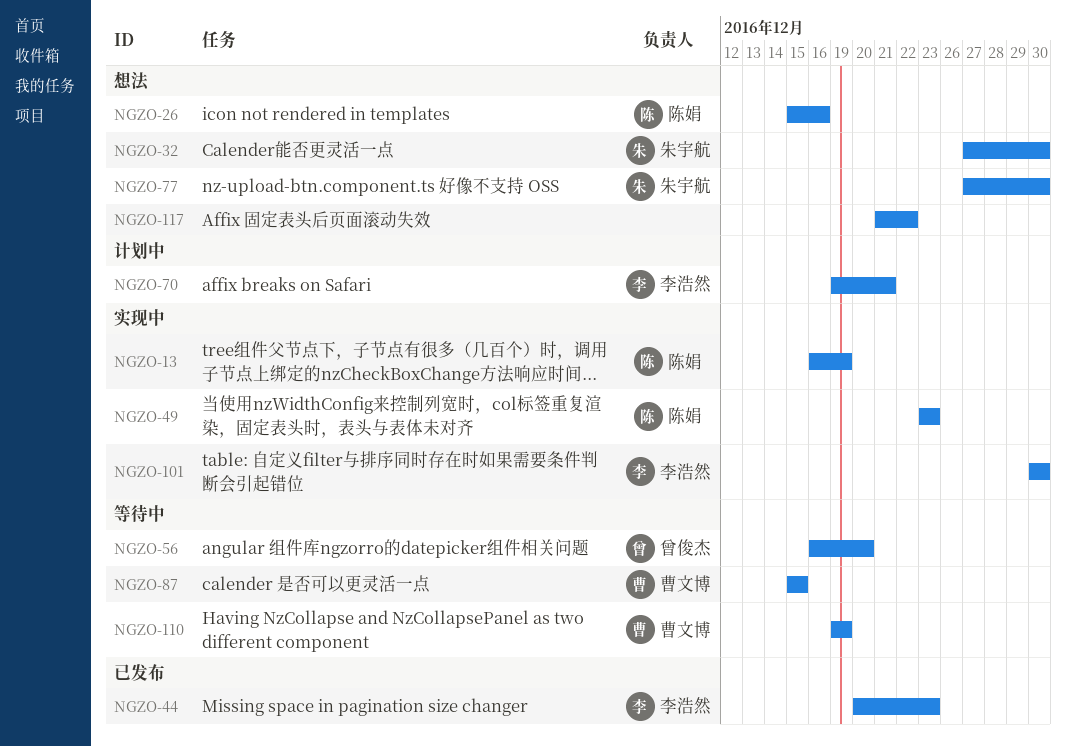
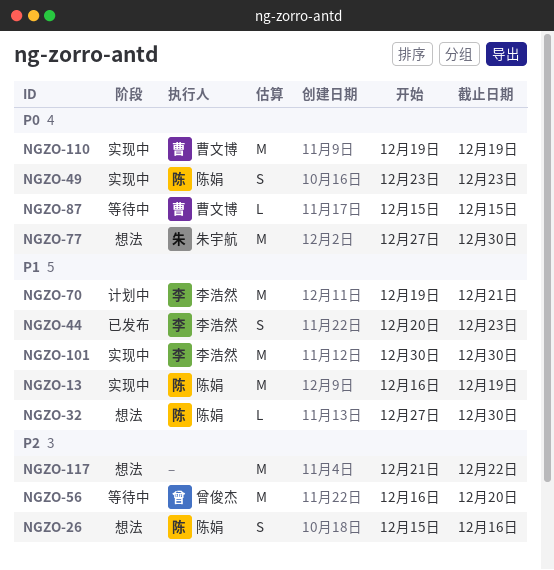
NGZO-32, owner: 朱宇航 -> 陈娟
NGZO-110, status: 等待中 -> 实现中

